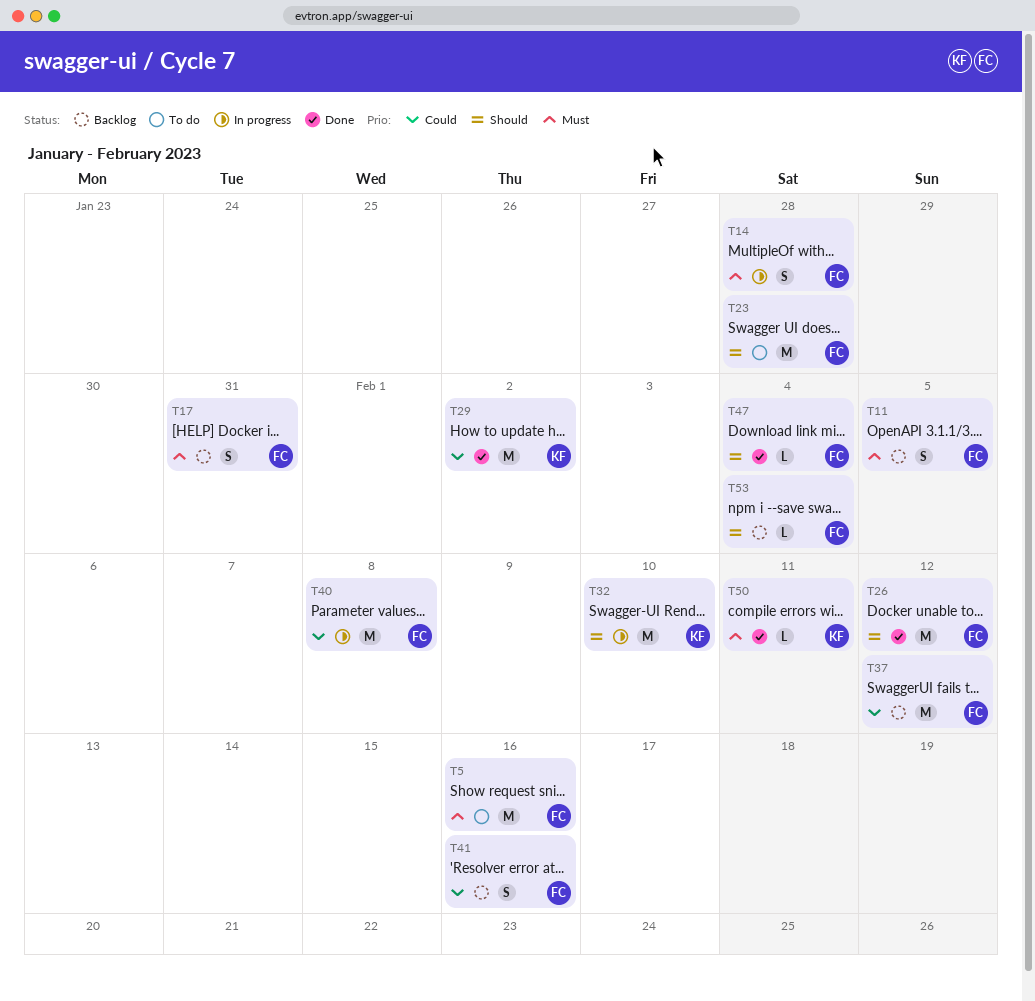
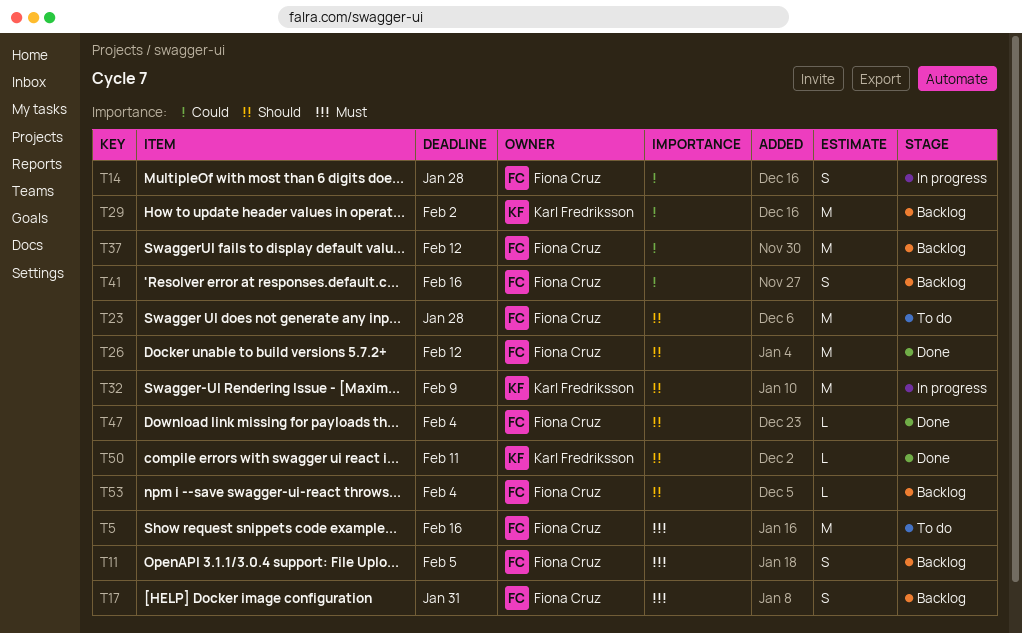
T14, priority: Must -> Could
T29, status: Done -> Backlog
T32, due: Feb 10 -> Feb 9
T40: present -> none
T50, priority: Must -> Should

